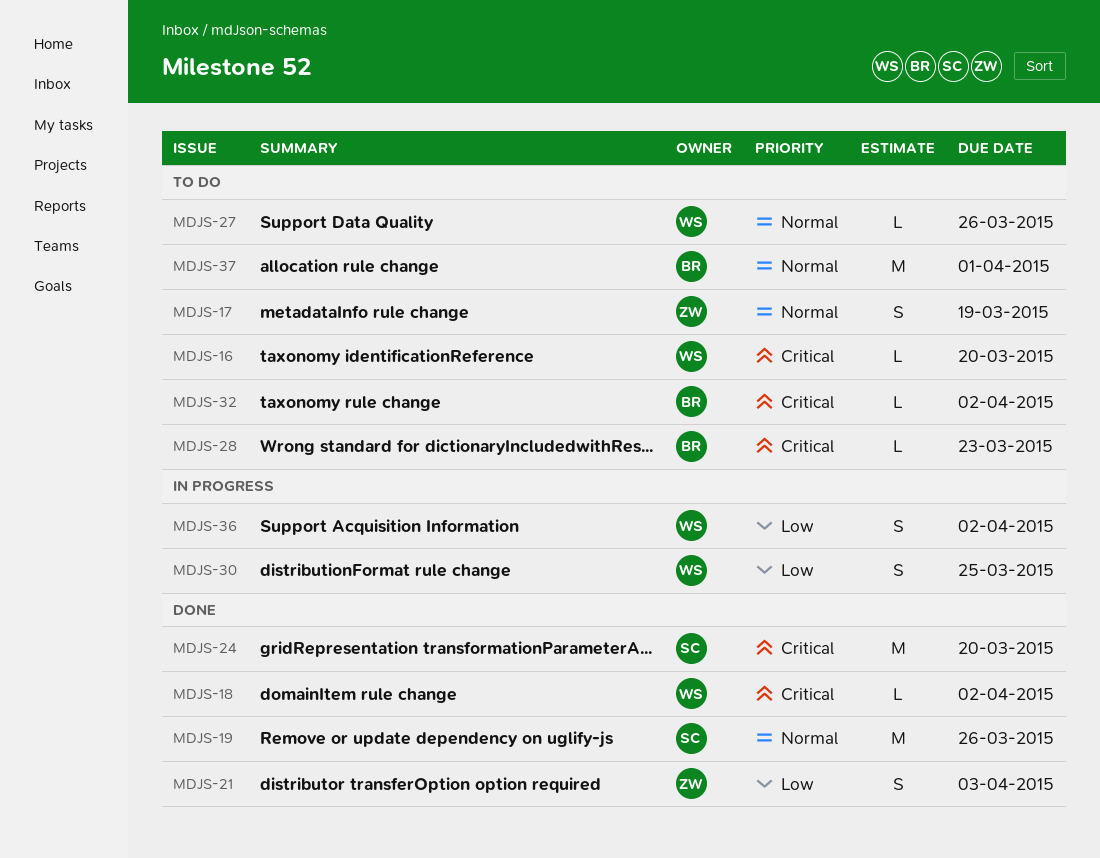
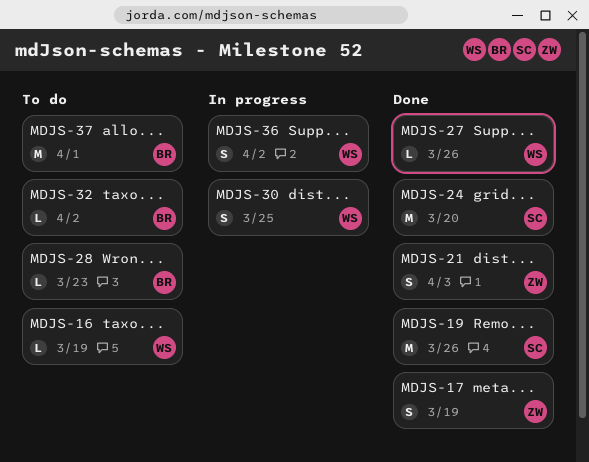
MDJS-16, due: Mar 20 -> Mar 19
MDJS-17, status: To do -> Done
MDJS-18: present -> none
MDJS-27, status: To do -> Done

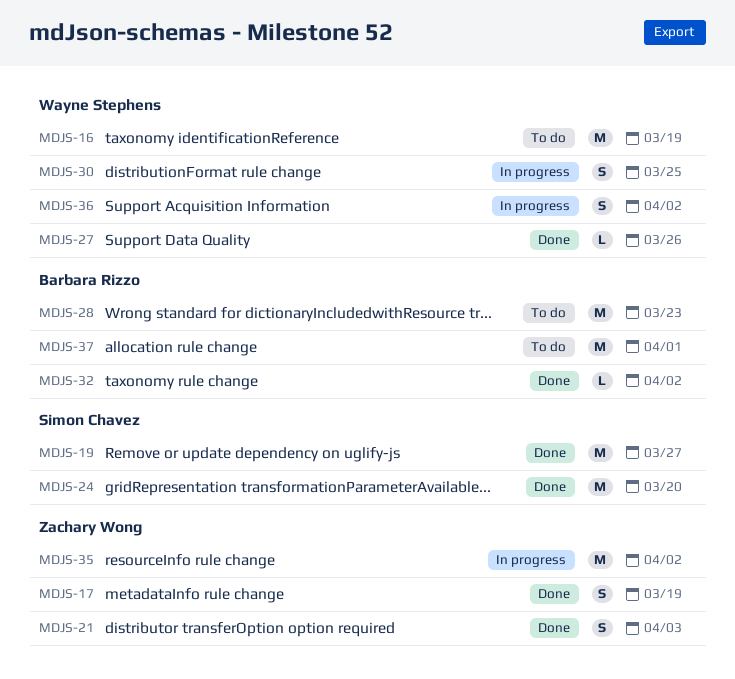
MDJS-16, estimate: L -> M
MDJS-19, due: Mar 26 -> Mar 27
MDJS-28, estimate: L -> M
MDJS-32, status: To do -> Done
MDJS-35: none -> present

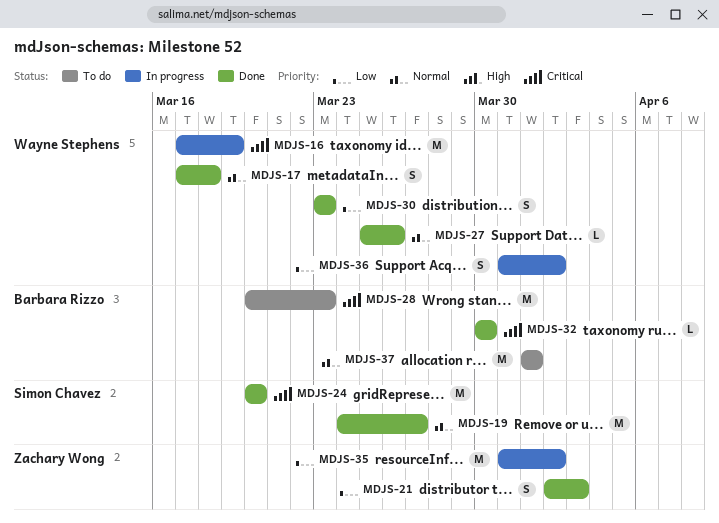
MDJS-16, status: To do -> In progress
MDJS-17, owner: Zachary Wong -> Wayne Stephens
MDJS-17, due: Mar 19 -> Mar 18
MDJS-30, status: In progress -> Done
MDJS-30, due: Mar 25 -> Mar 23
MDJS-32, due: Apr 2 -> Mar 30

